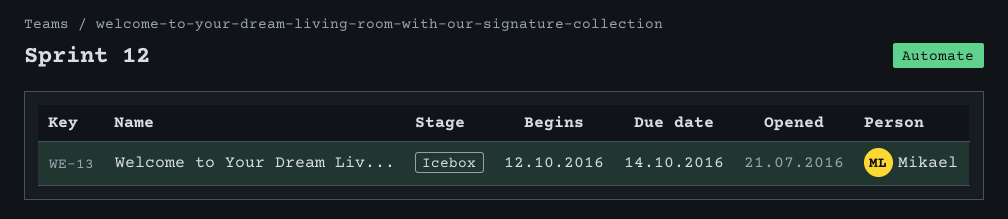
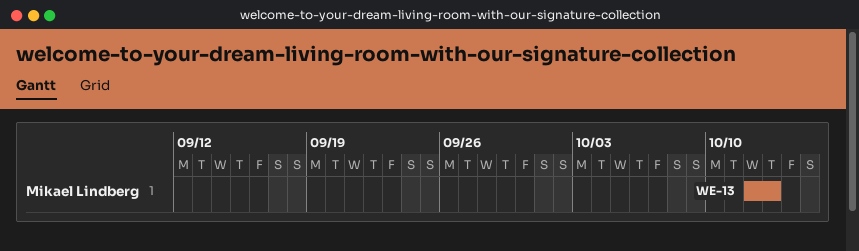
WE-13, due: Oct 14 -> Oct 13

